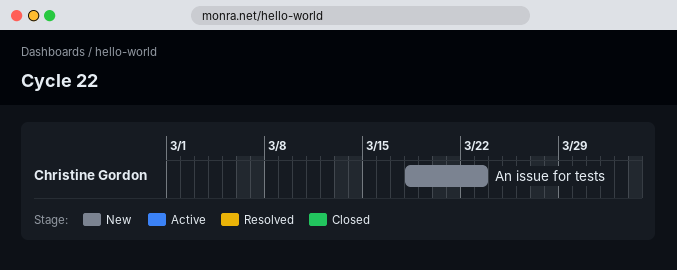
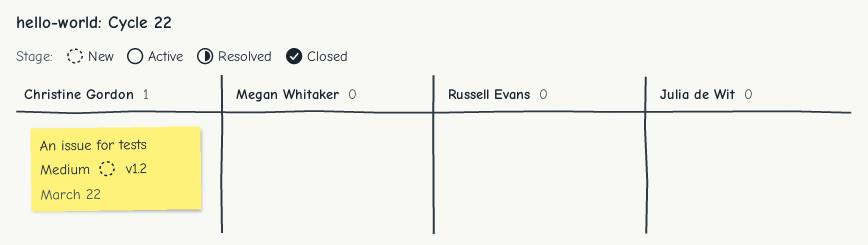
An issue for tests, due: Mar 23 -> Mar 22

